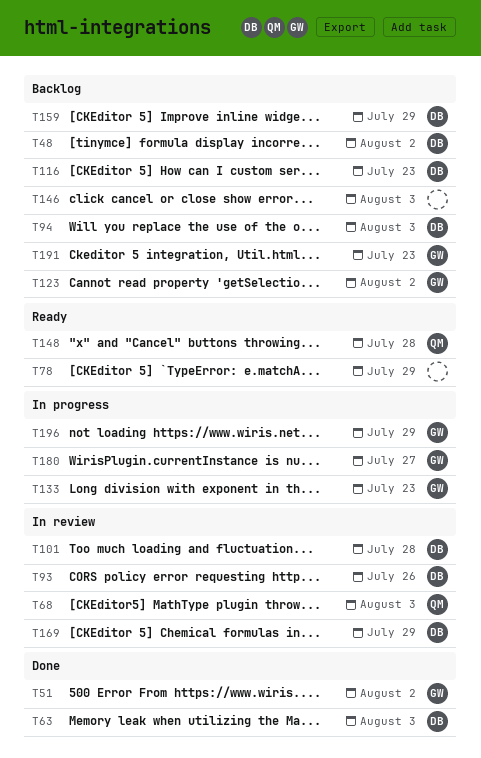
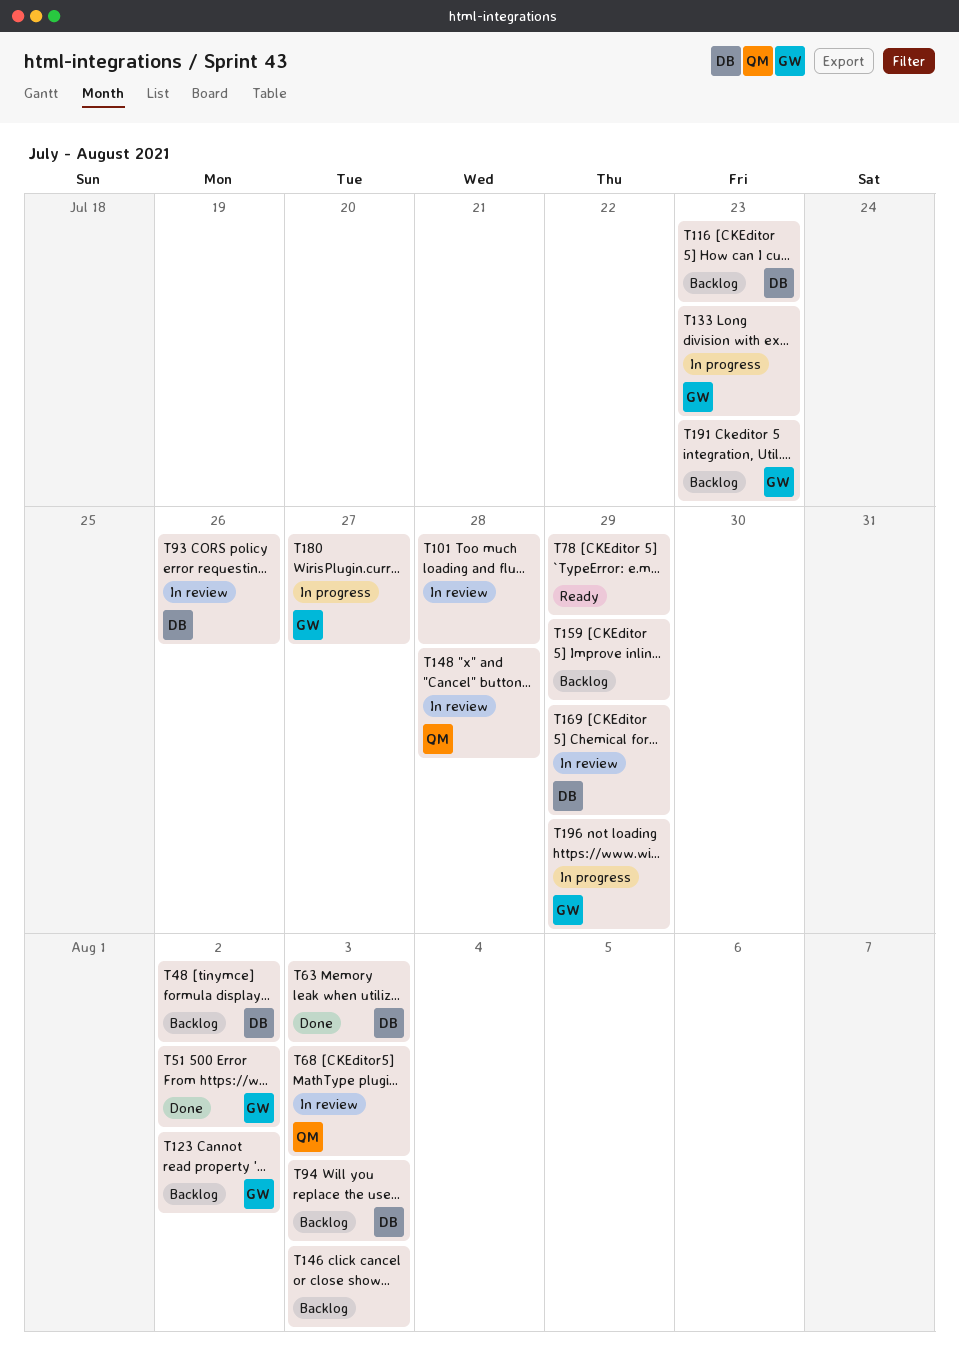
T101, owner: DB -> none
T148, status: Ready -> In review
T159, owner: DB -> none

